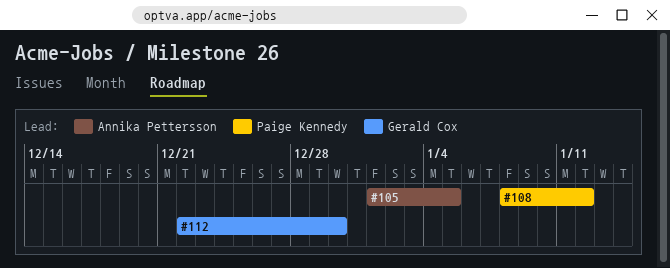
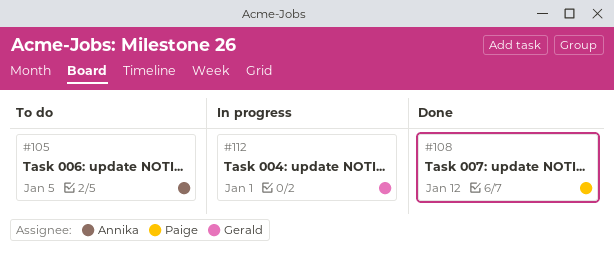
#112, due: Dec 30 -> Jan 1

